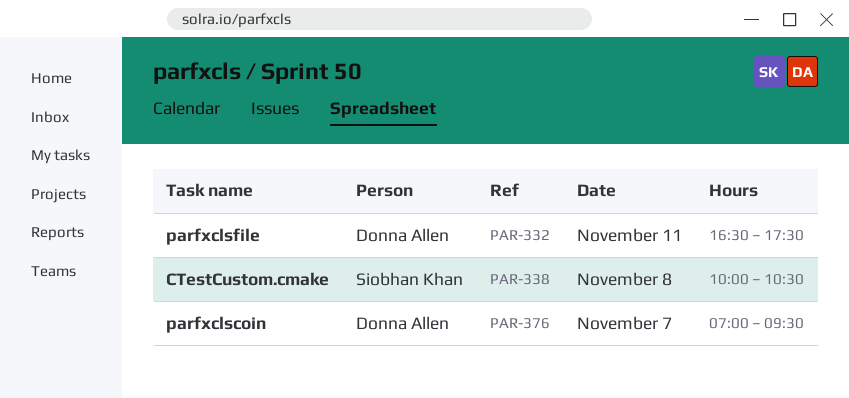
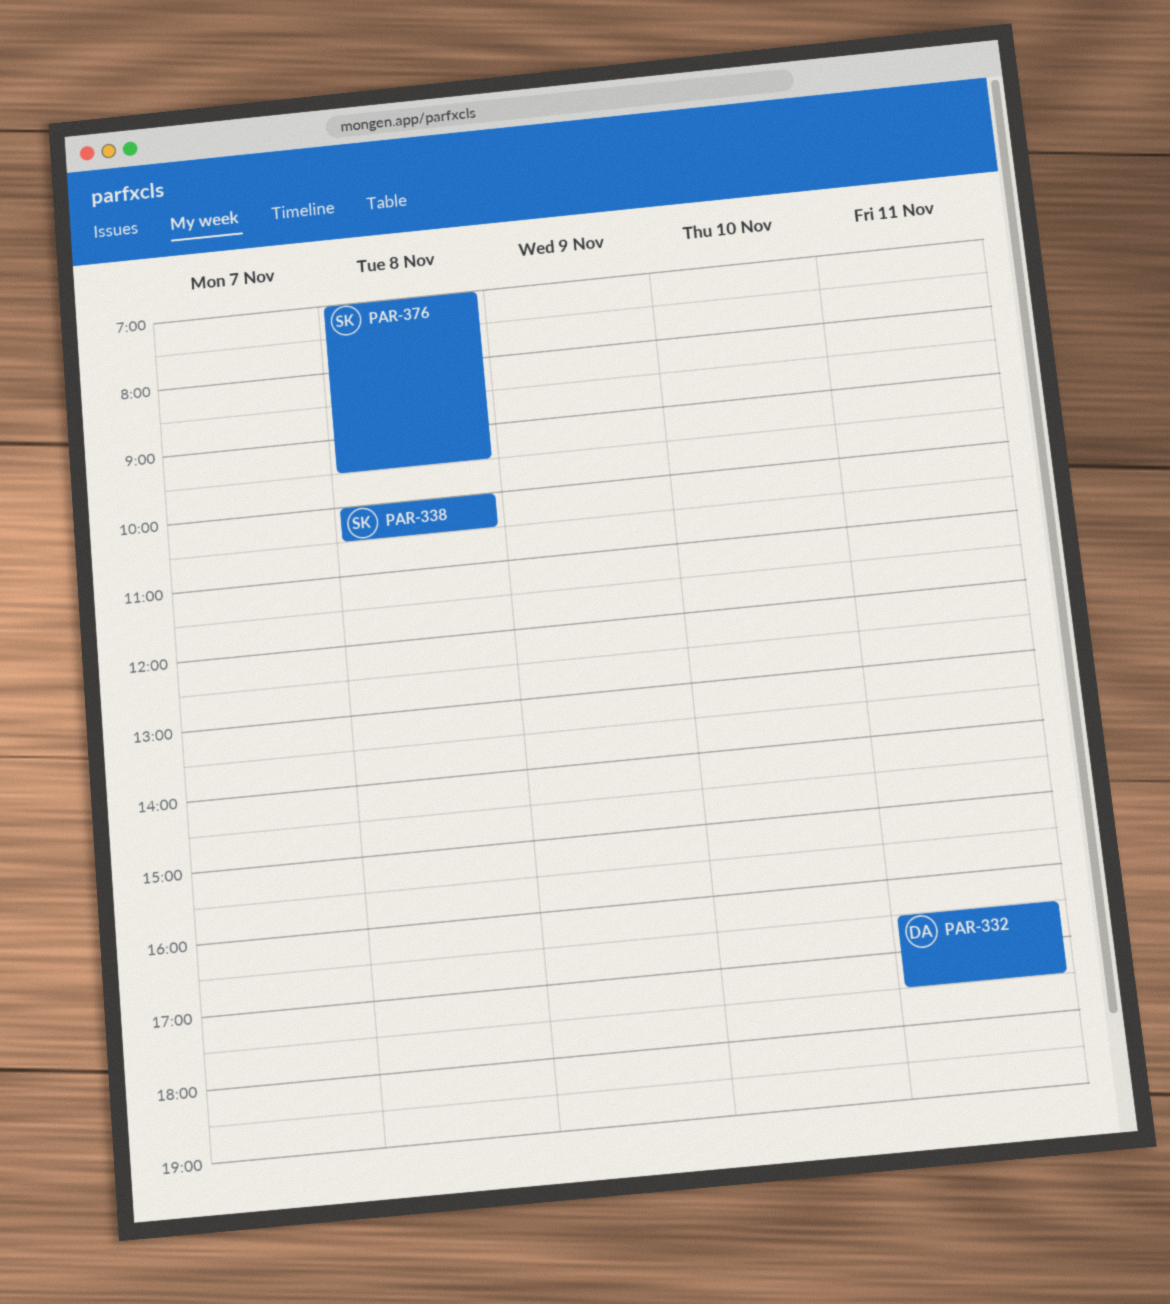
PAR-376, owner: Donna Allen -> Siobhan Khan
PAR-376, day: Nov 7 -> Nov 8

